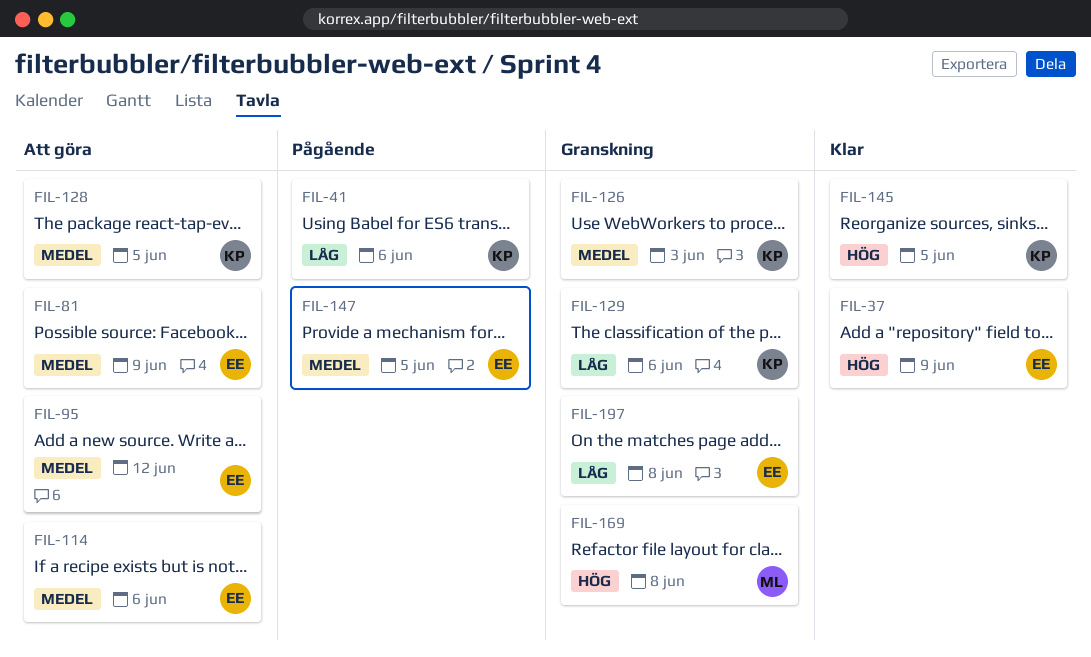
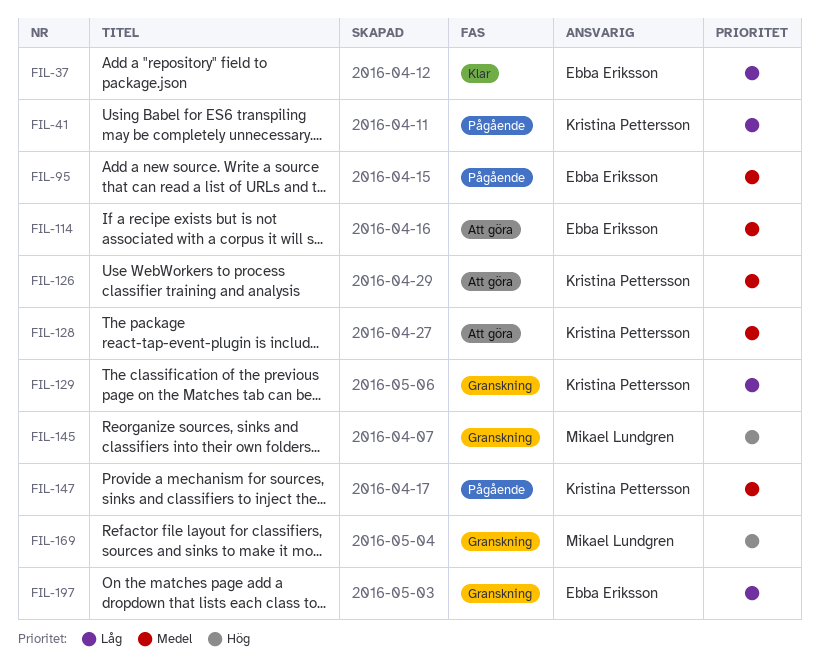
FIL-37, priority: Hög -> Låg
FIL-81: present -> none
FIL-95, status: Att göra -> Pågående
FIL-126, status: Granskning -> Att göra
FIL-145, status: Klar -> Granskning
FIL-145, owner: Kristina Pettersson -> Mikael Lundgren
FIL-147, owner: Ebba Eriksson -> Kristina Pettersson

